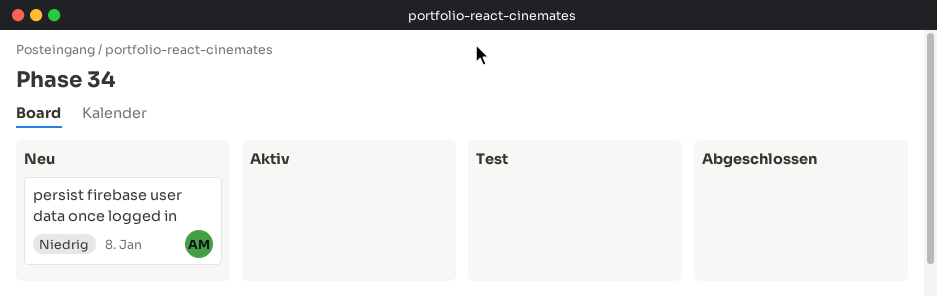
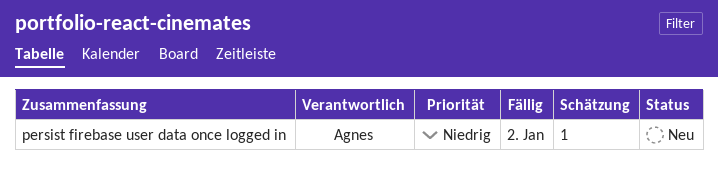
persist firebase user data once logged in, due: Jan 8 -> Jan 2

